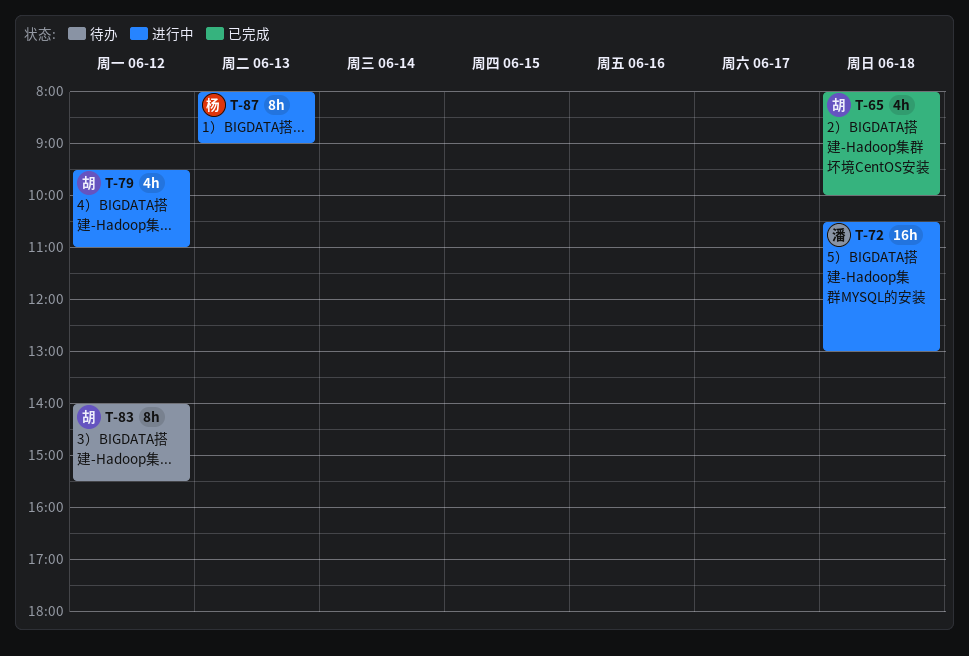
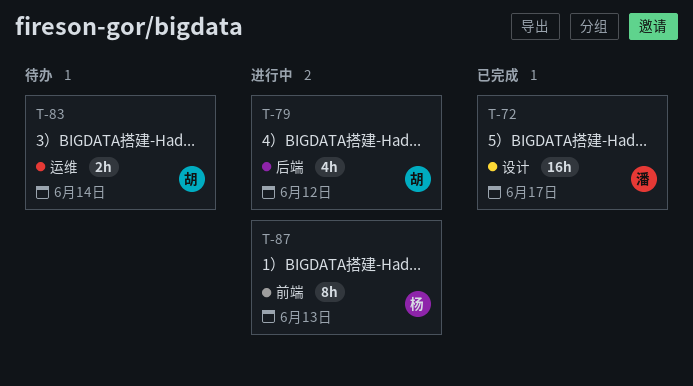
T-65: present -> none
T-72, status: 进行中 -> 已完成
T-72, day: Jun 18 -> Jun 17
T-83, estimate: 8h -> 2h
T-83, day: Jun 12 -> Jun 14

